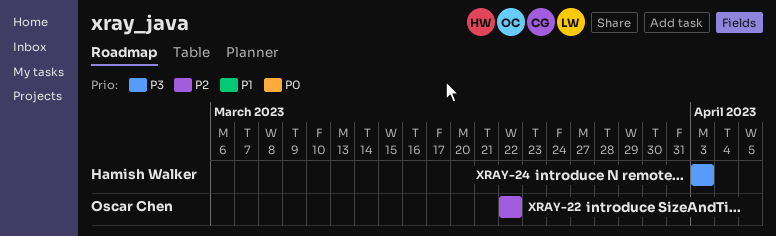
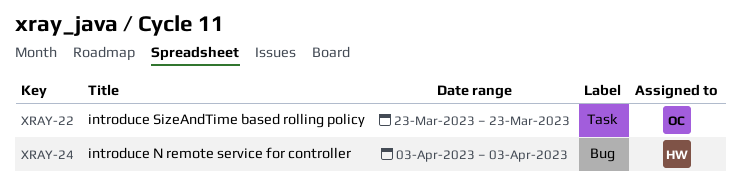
XRAY-22, start: Mar 22 -> Mar 23
XRAY-22, due: Mar 22 -> Mar 23

